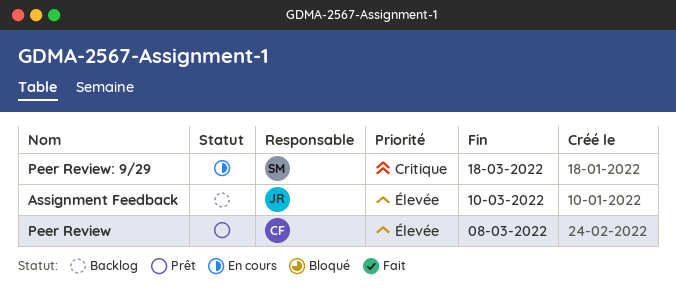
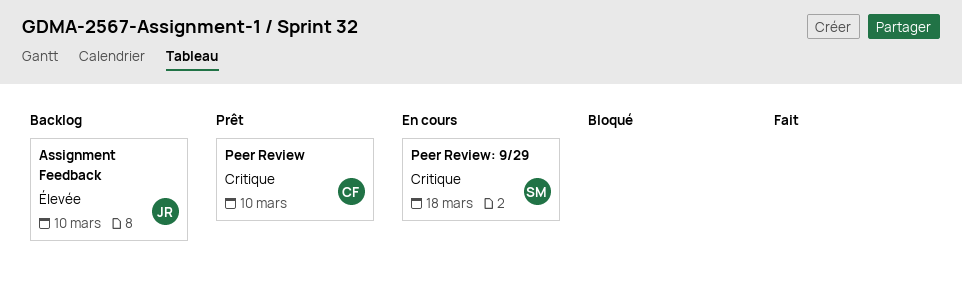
Peer Review, priority: Élevée -> Critique
Peer Review, due: Mar 8 -> Mar 10

